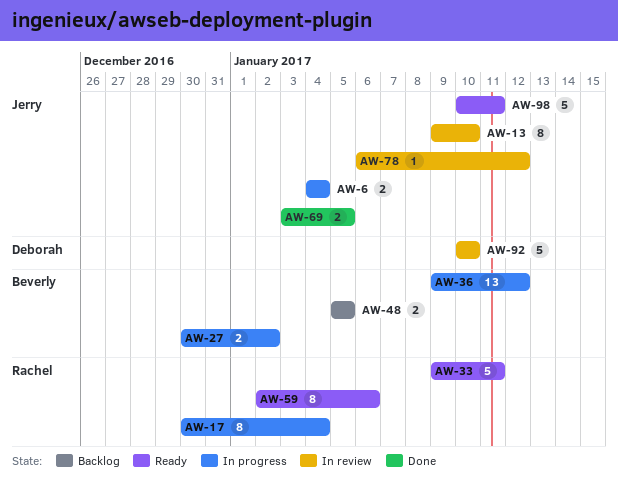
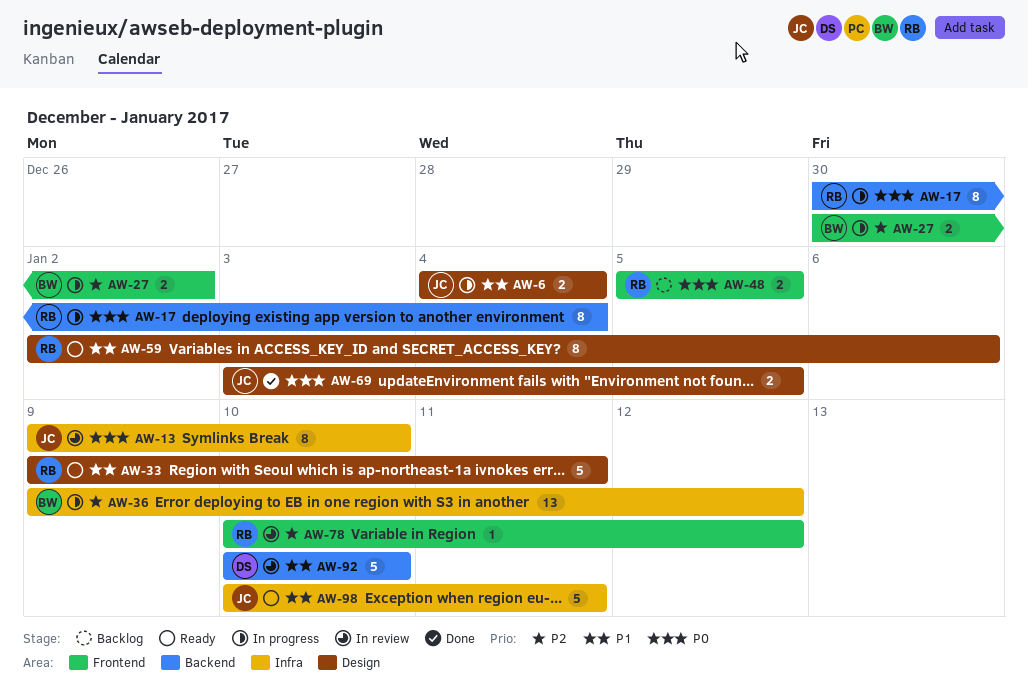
AW-48, owner: Beverly -> Rachel
AW-78, owner: Jerry -> Rachel
AW-78, start: Jan 6 -> Jan 10

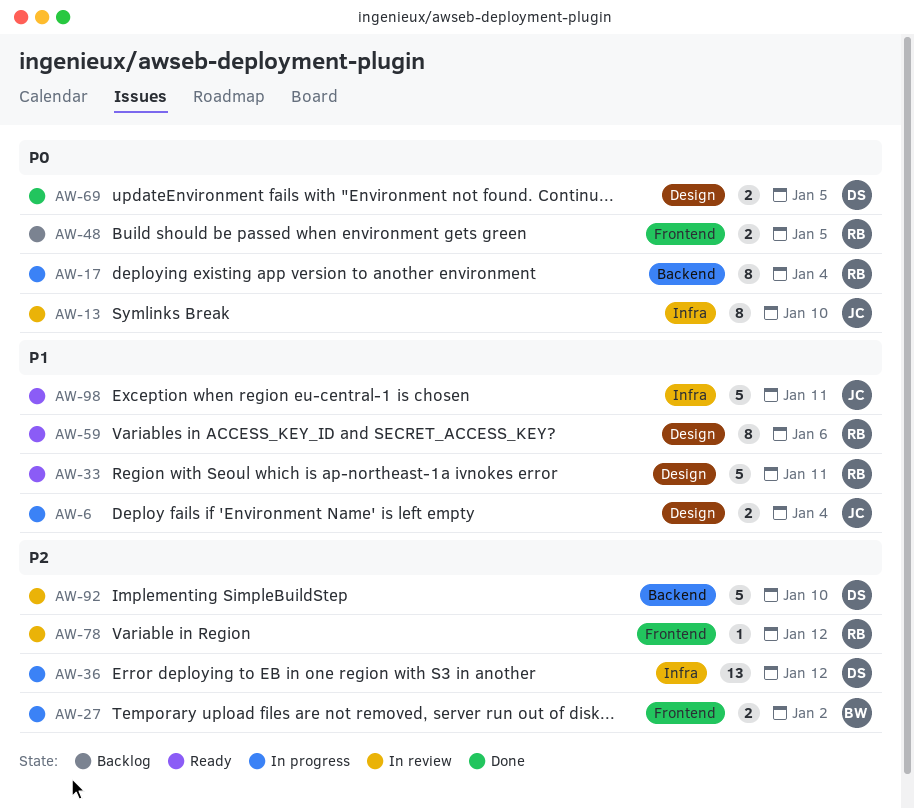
AW-36, owner: BW -> DS
AW-69, owner: JC -> DS
AW-92, priority: P1 -> P2

